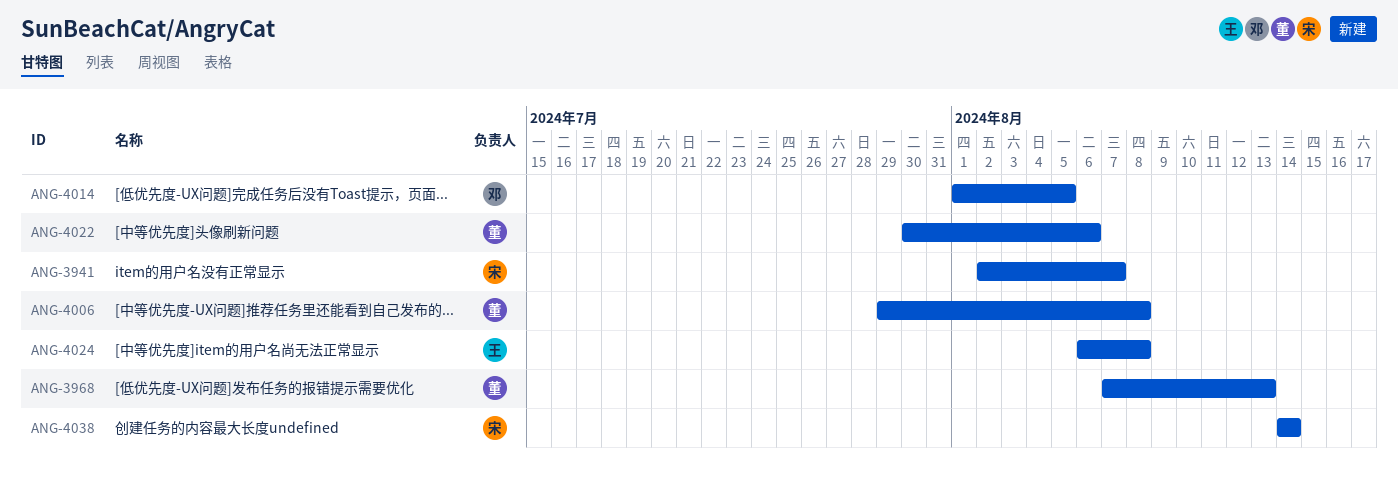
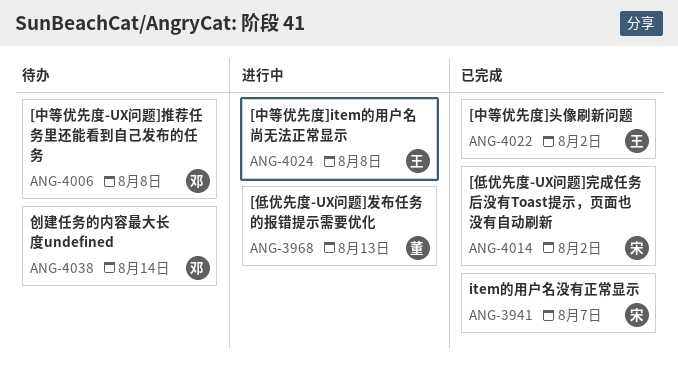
ANG-4006, owner: 董 -> 邓
ANG-4014, owner: 邓 -> 宋
ANG-4014, due: Aug 5 -> Aug 2
ANG-4022, owner: 董 -> 王
ANG-4022, due: Aug 6 -> Aug 2
ANG-4038, owner: 宋 -> 邓

